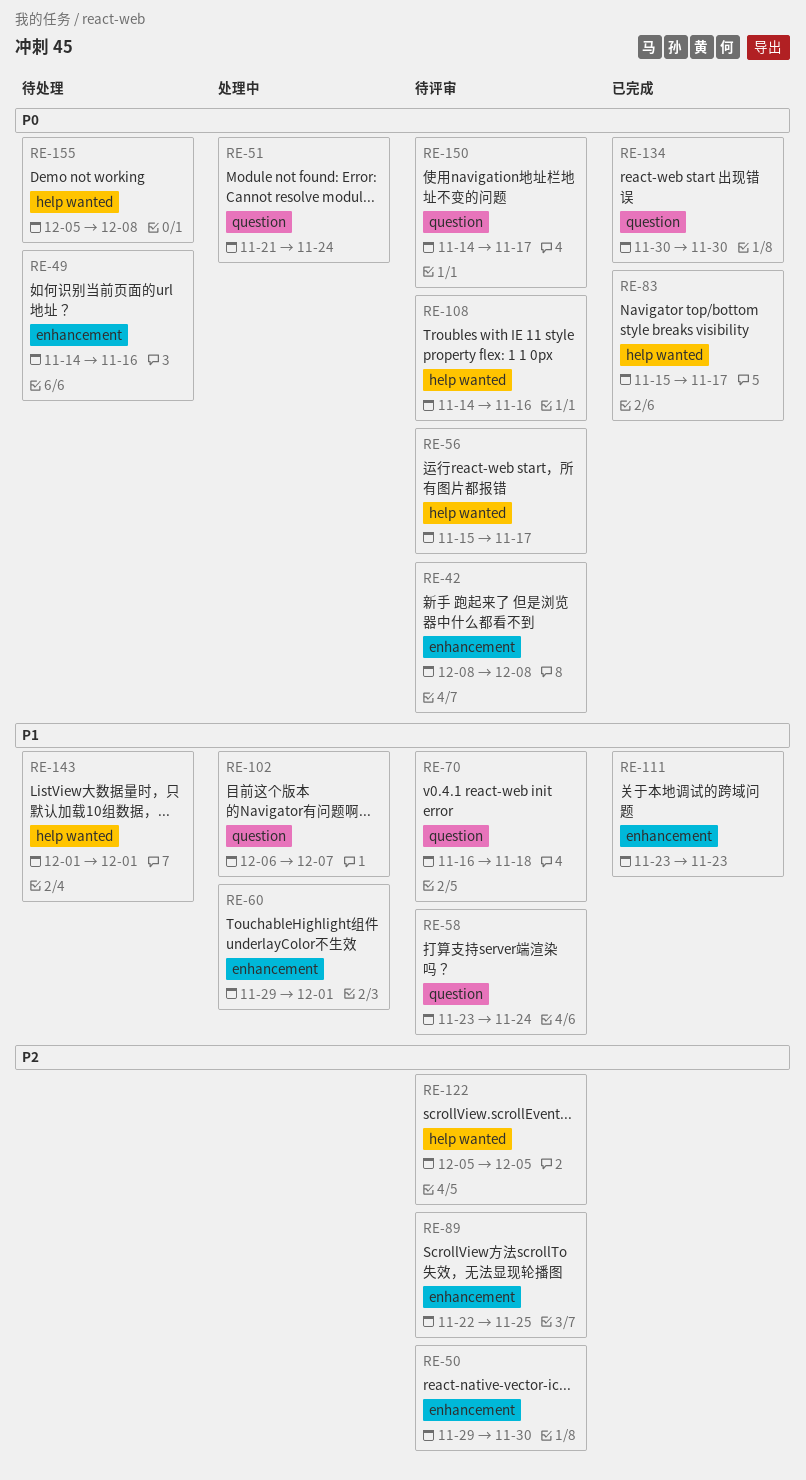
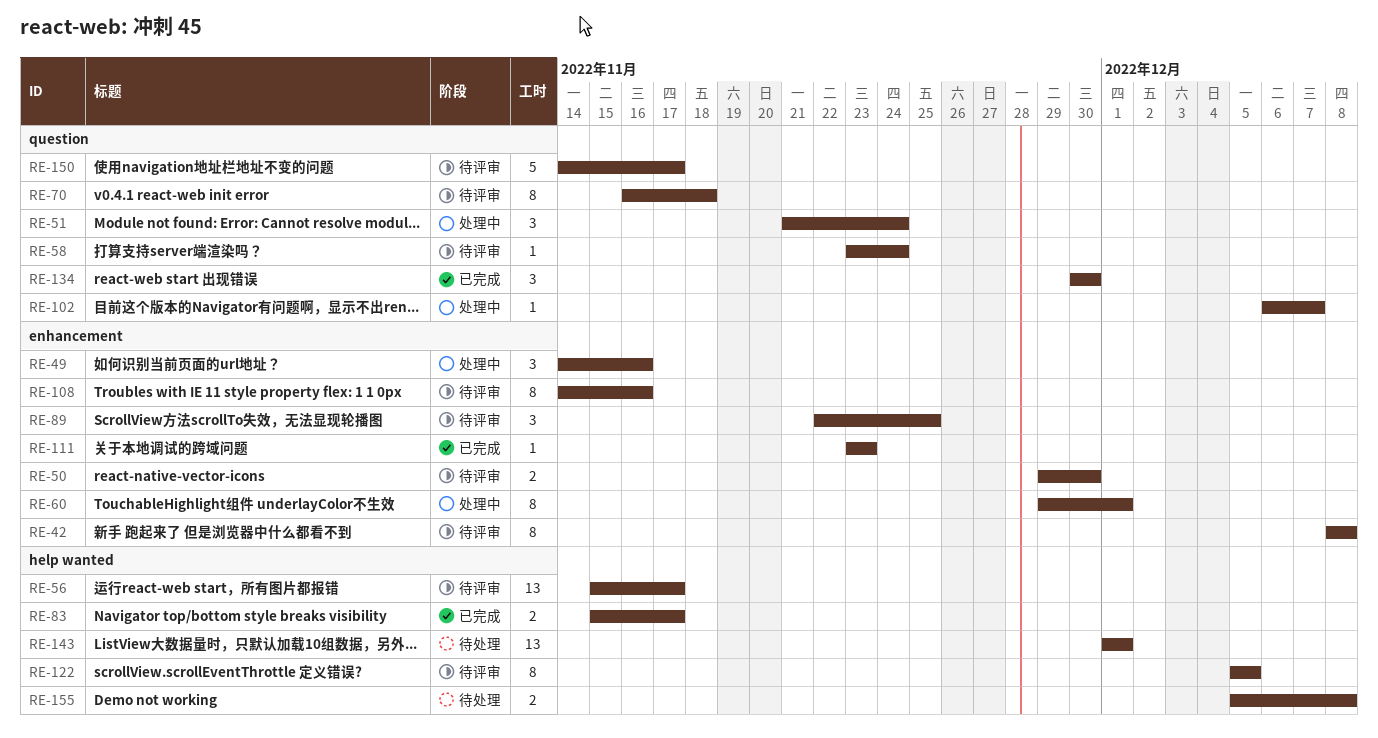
RE-49, status: 待处理 -> 处理中
RE-108, label: help wanted -> enhancement

